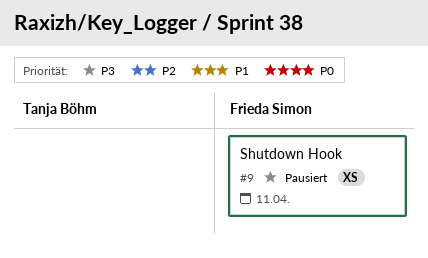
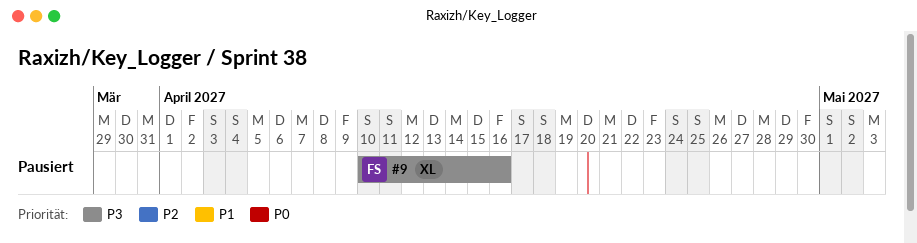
#9, estimate: XS -> XL
#9, due: Apr 11 -> Apr 16

